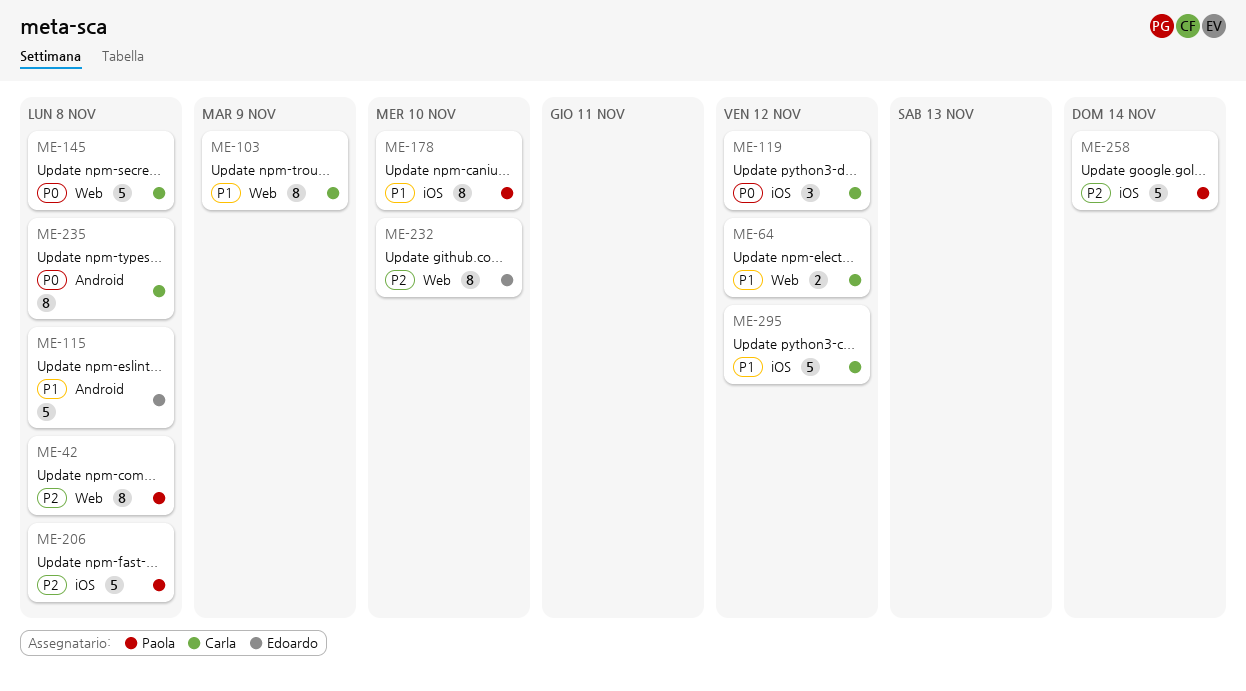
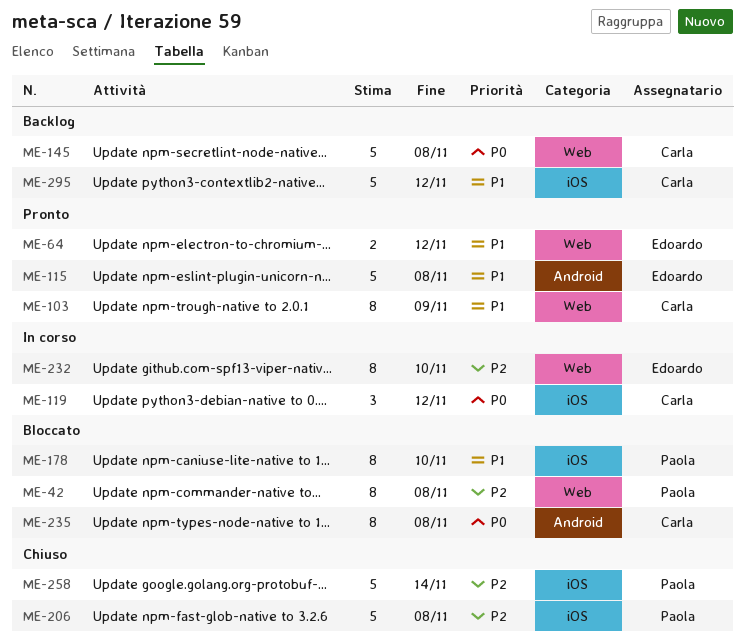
ME-64, owner: Carla -> Edoardo

